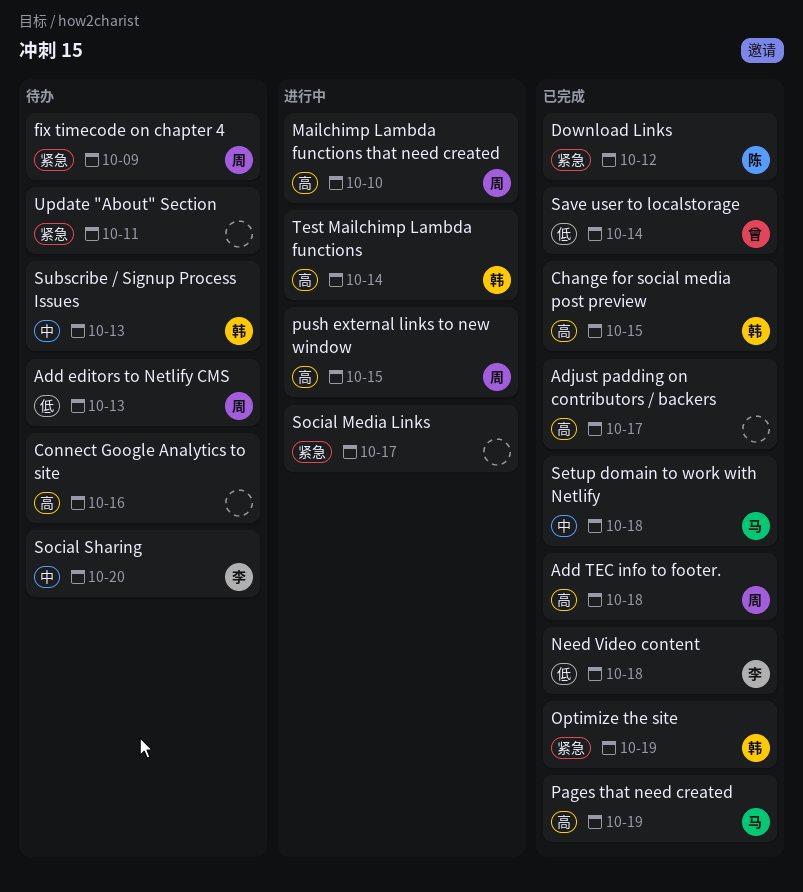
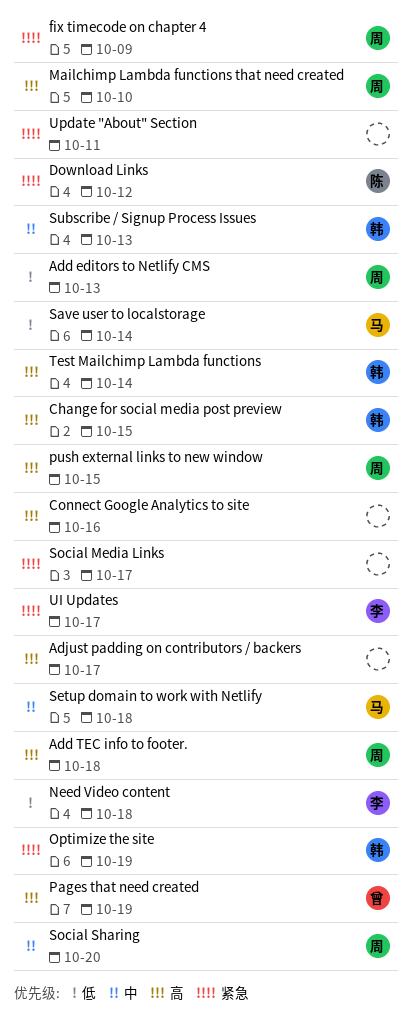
Pages that need created, owner: 马 -> 曾
Save user to localstorage, owner: 曾 -> 马
Social Sharing, owner: 李 -> 周
UI Updates: none -> present

